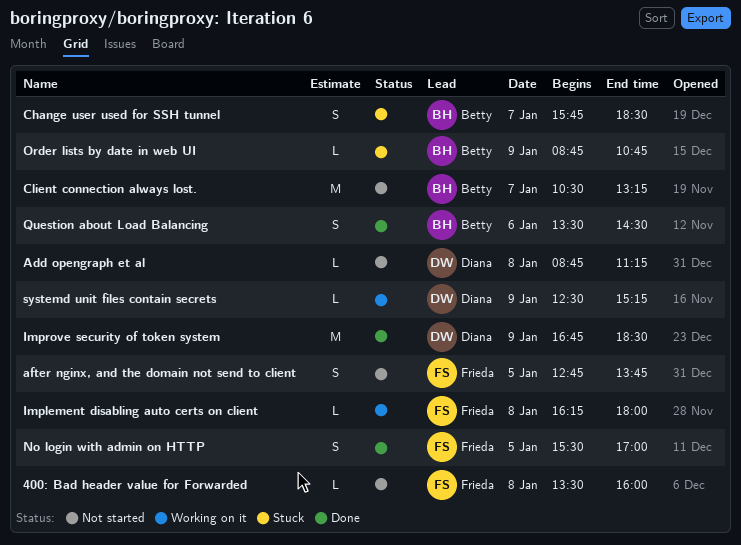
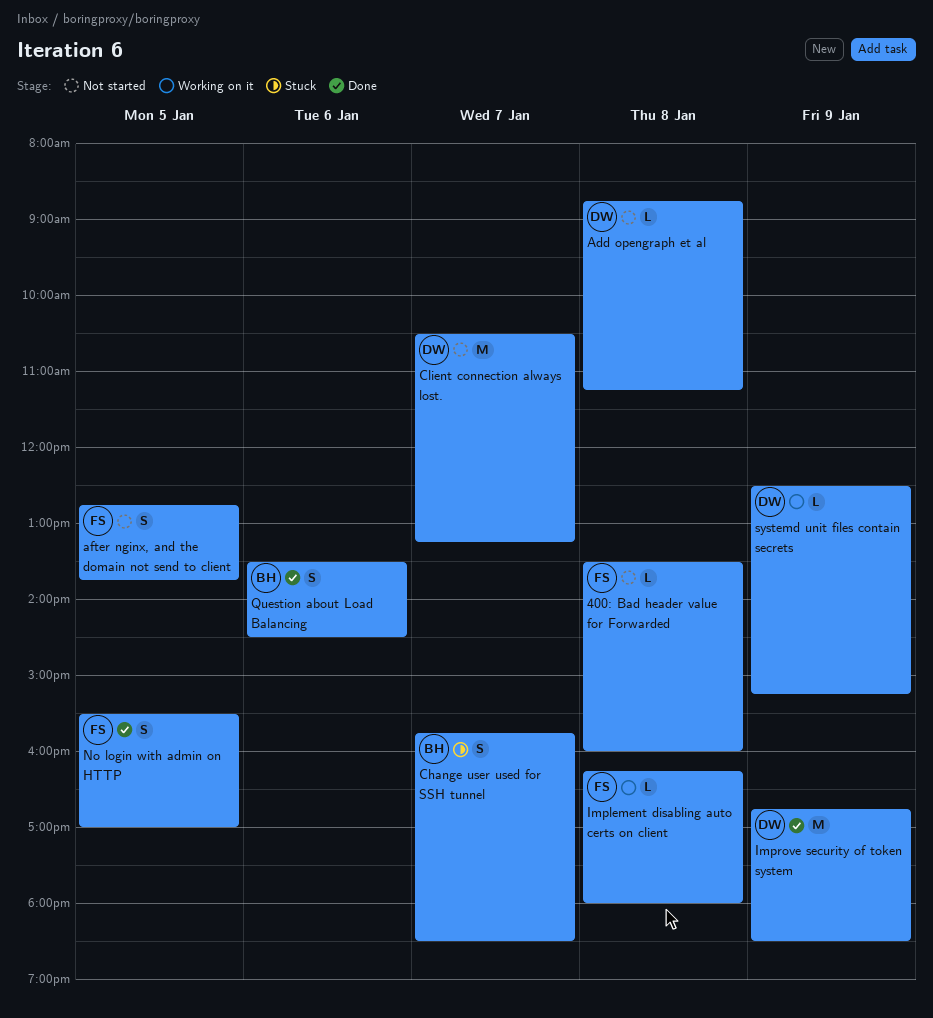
Client connection always lost., owner: Betty -> Diana
Order lists by date in web UI: present -> none

